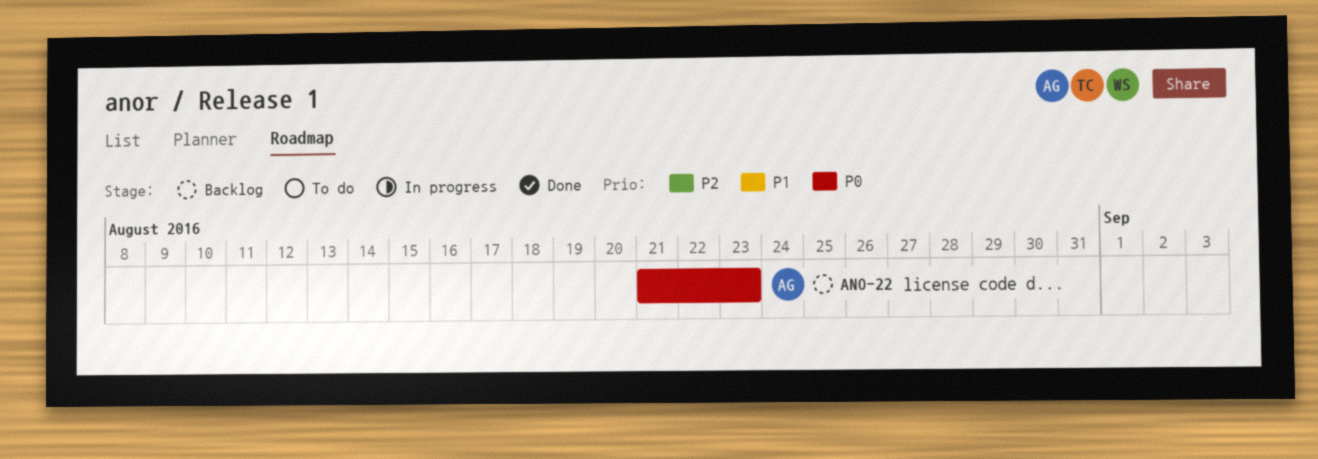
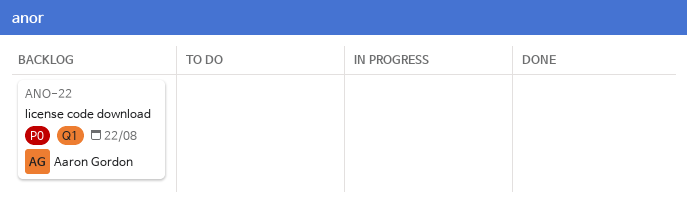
ANO-22, due: Aug 23 -> Aug 22

